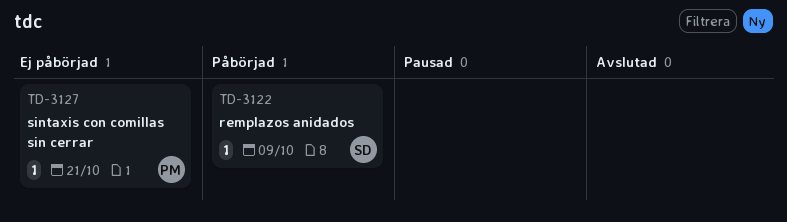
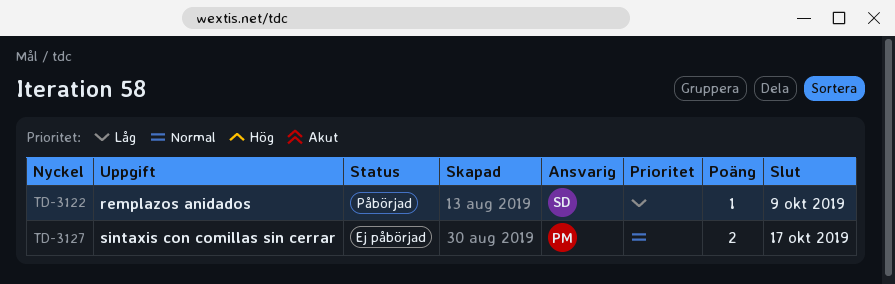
TD-3127, estimate: 1 -> 2
TD-3127, due: Oct 21 -> Oct 17

